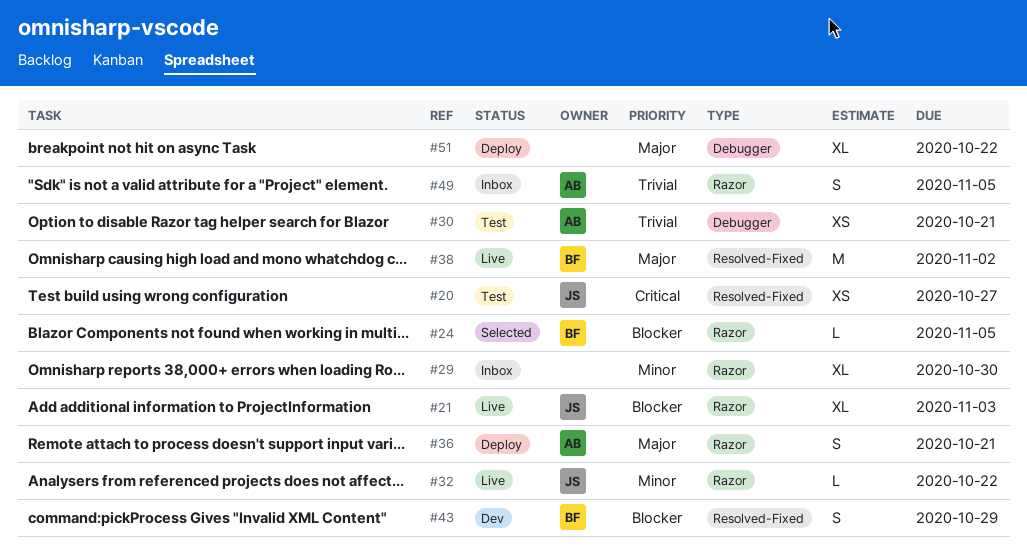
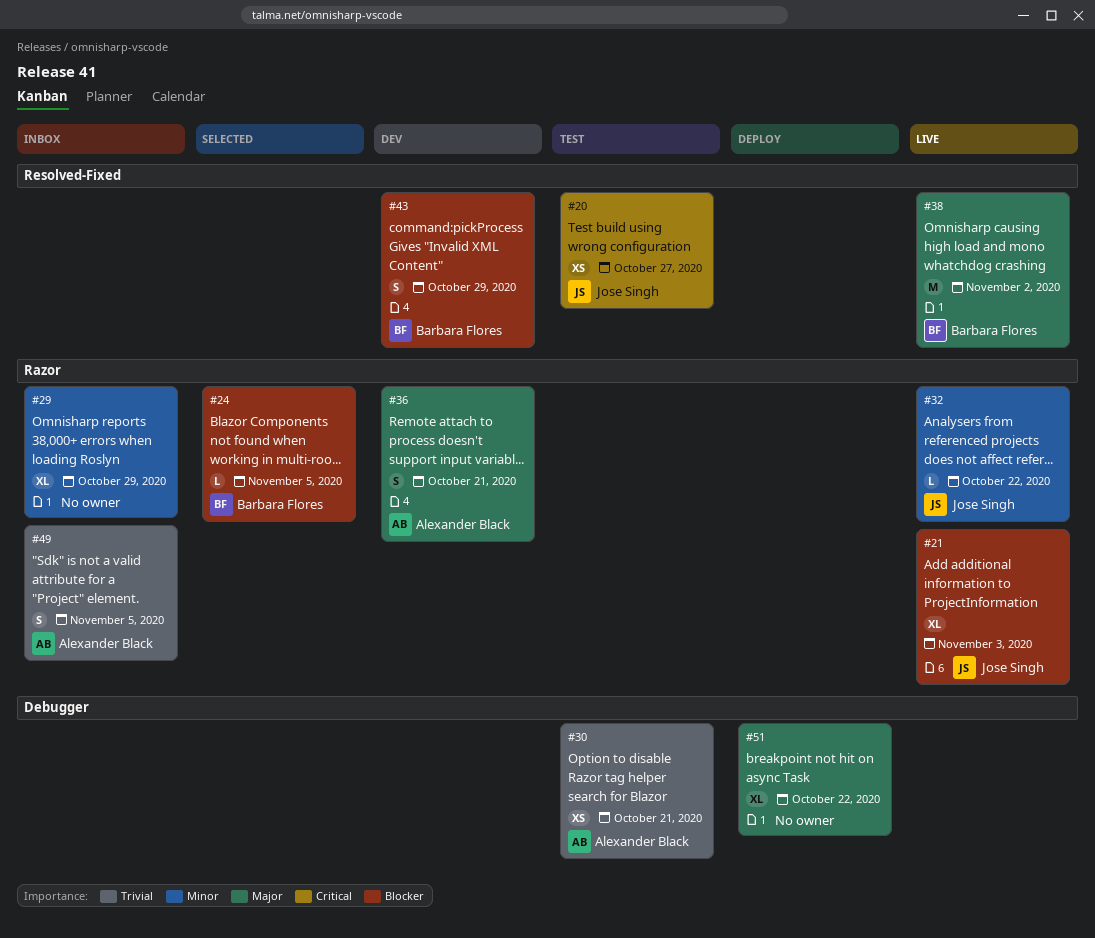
#29, due: Oct 30 -> Oct 29
#36, status: Deploy -> Dev

